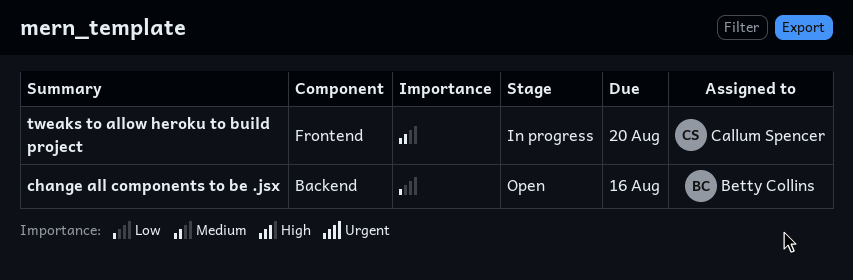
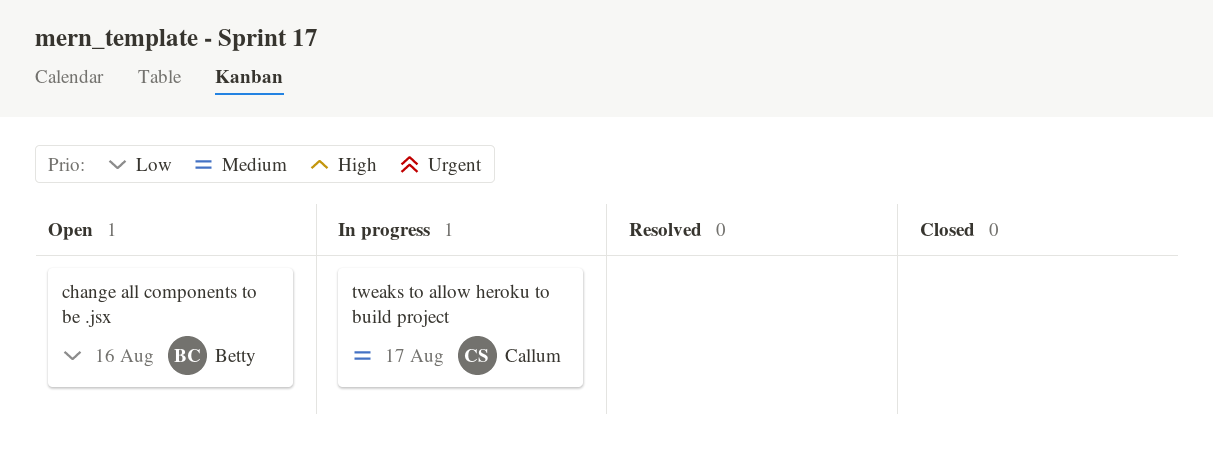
tweaks to allow heroku to build project, due: Aug 20 -> Aug 17

